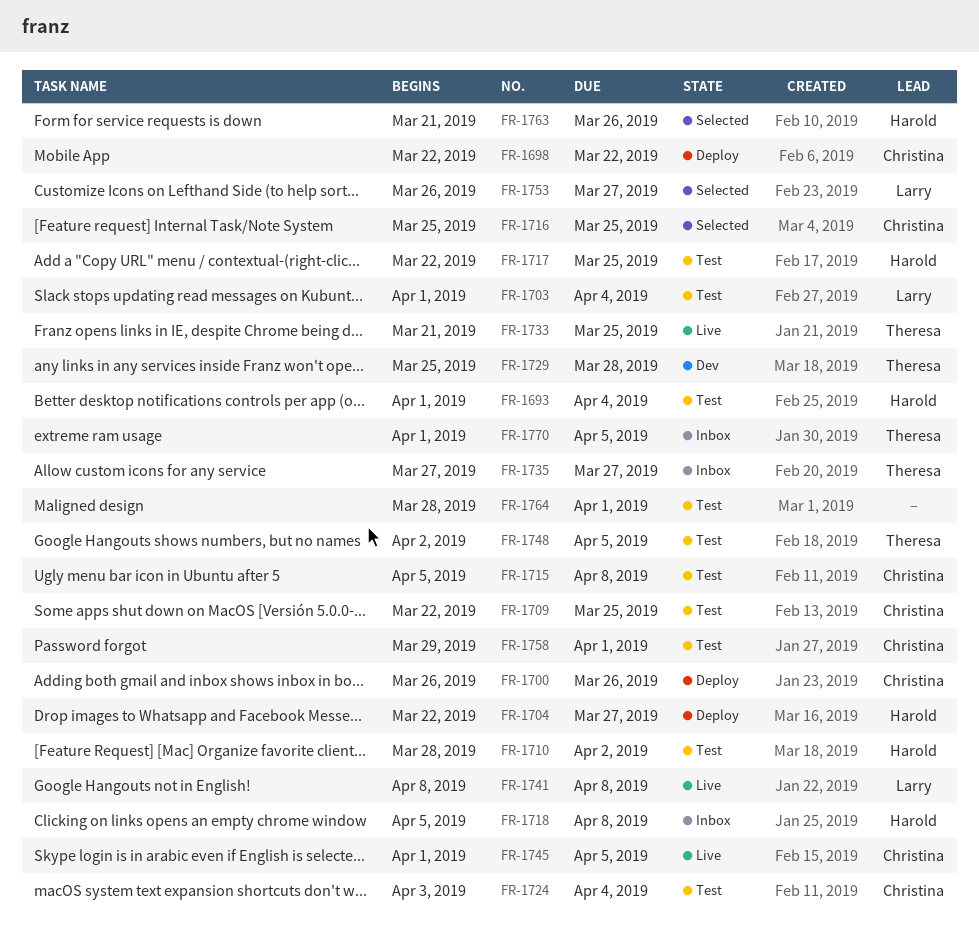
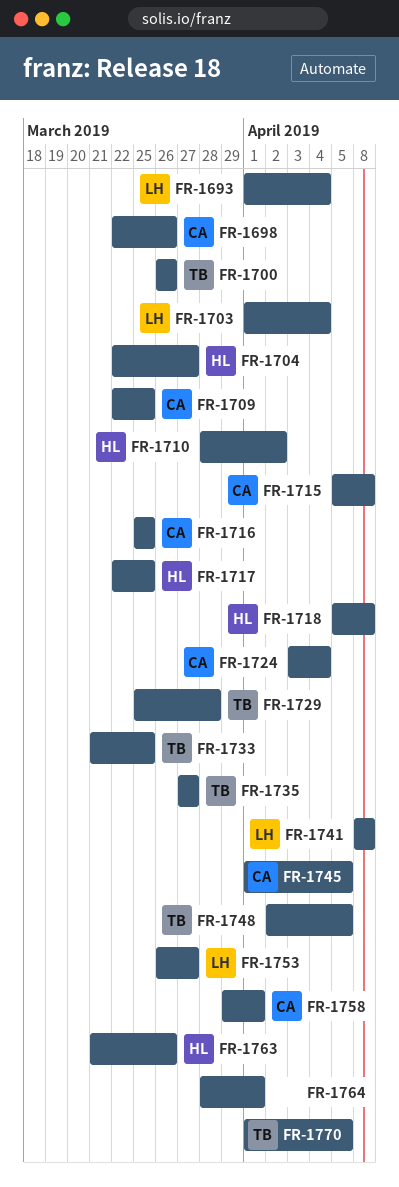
FR-1693, owner: Harold -> Larry
FR-1698, due: Mar 22 -> Mar 26
FR-1700, owner: Christina -> Theresa

